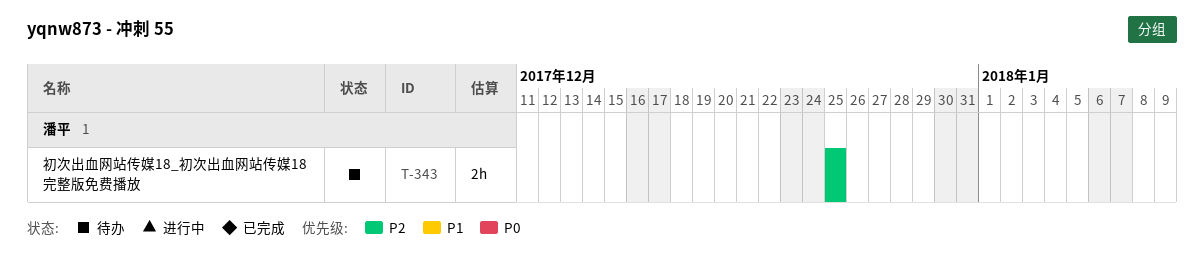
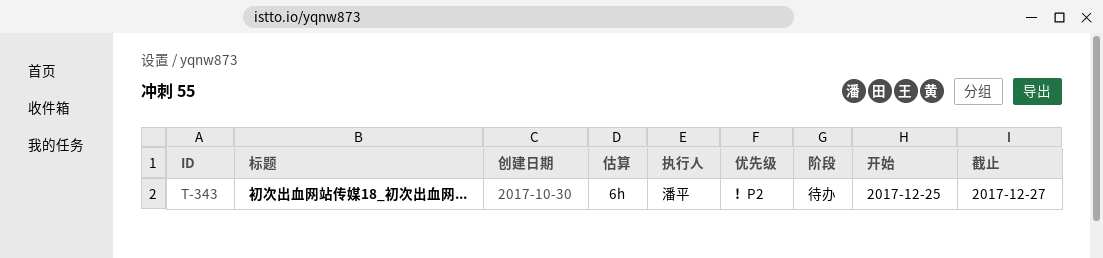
T-343, estimate: 2h -> 6h
T-343, due: Dec 25 -> Dec 27

